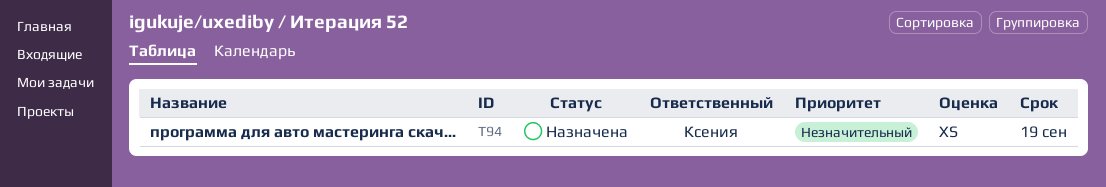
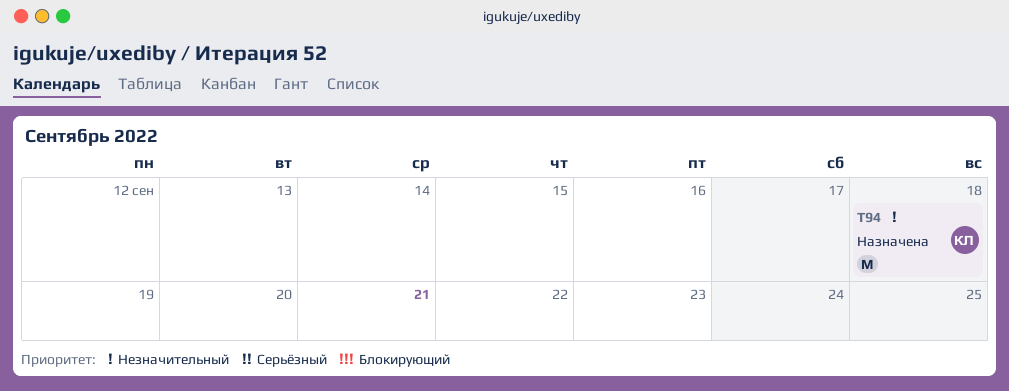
T94, estimate: XS -> M
T94, due: Sep 19 -> Sep 18

